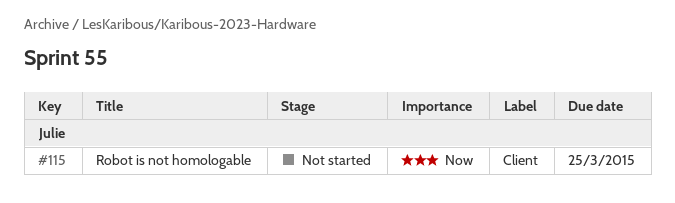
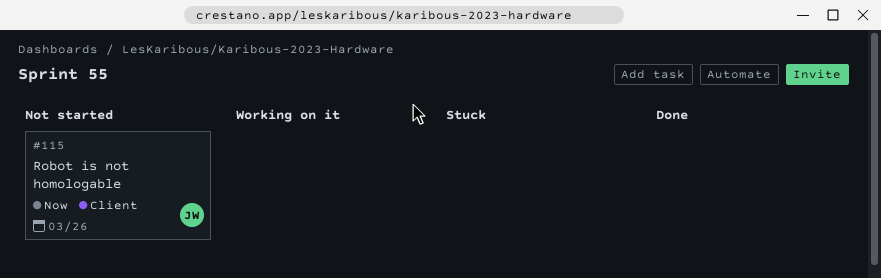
#115, due: Mar 25 -> Mar 26

